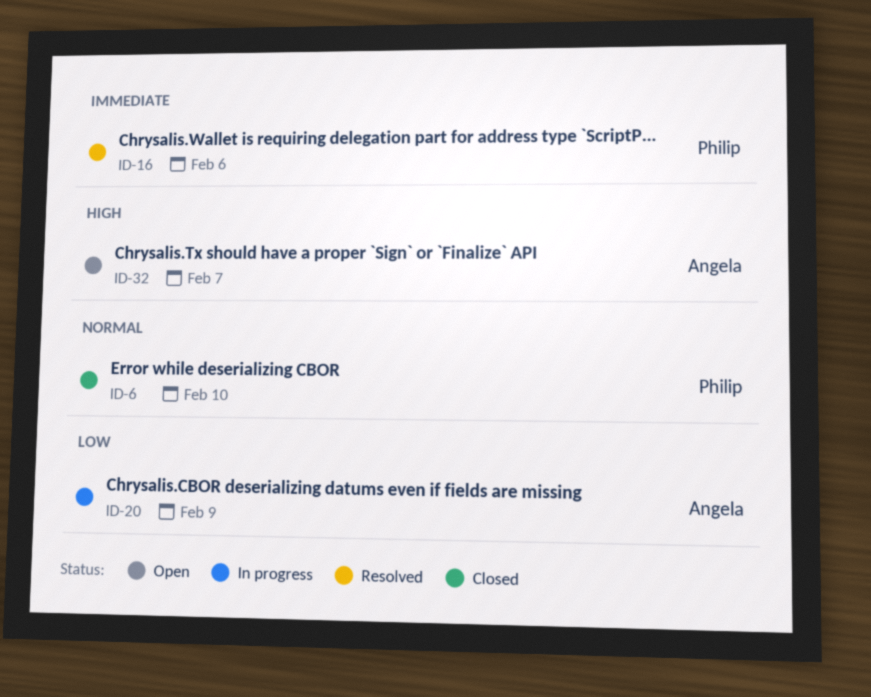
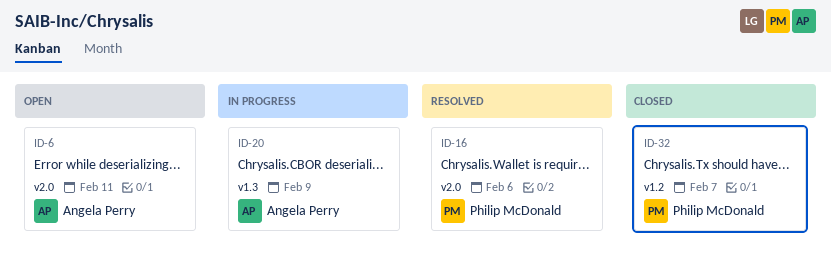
ID-6, status: Closed -> Open
ID-6, owner: Philip McDonald -> Angela Perry
ID-6, due: Feb 10 -> Feb 11
ID-32, status: Open -> Closed
ID-32, owner: Angela Perry -> Philip McDonald

